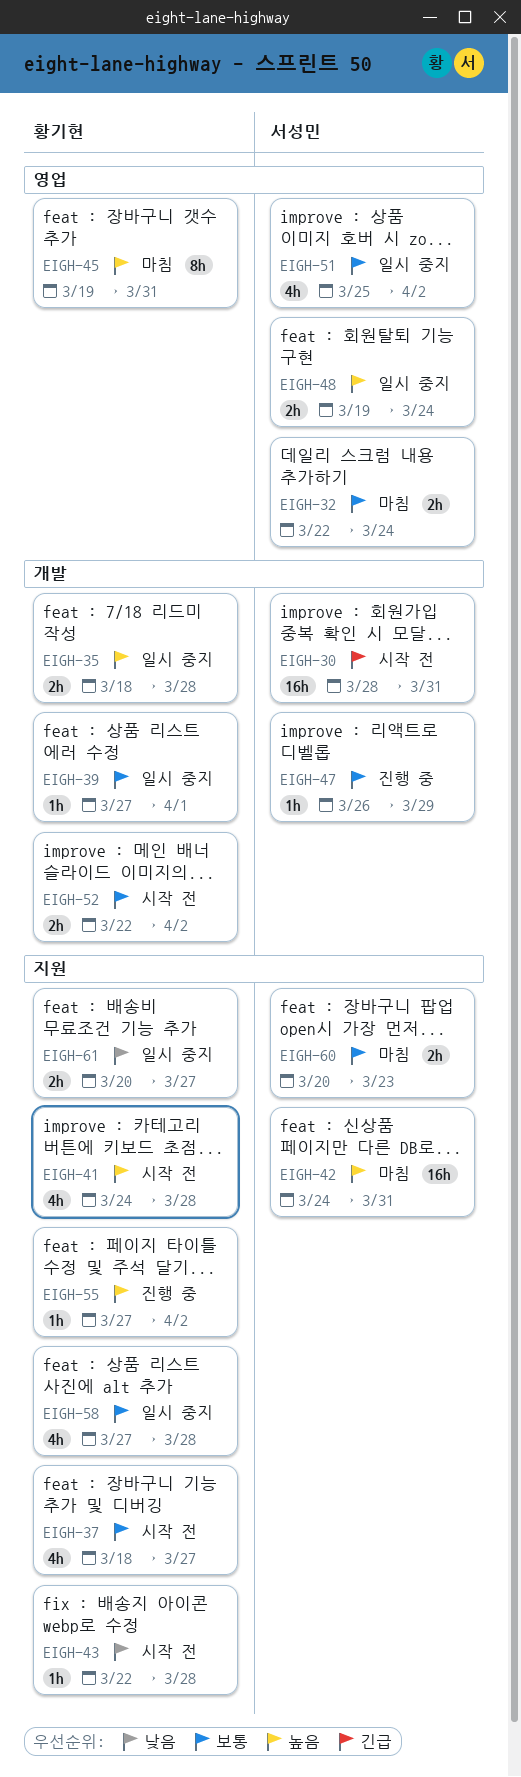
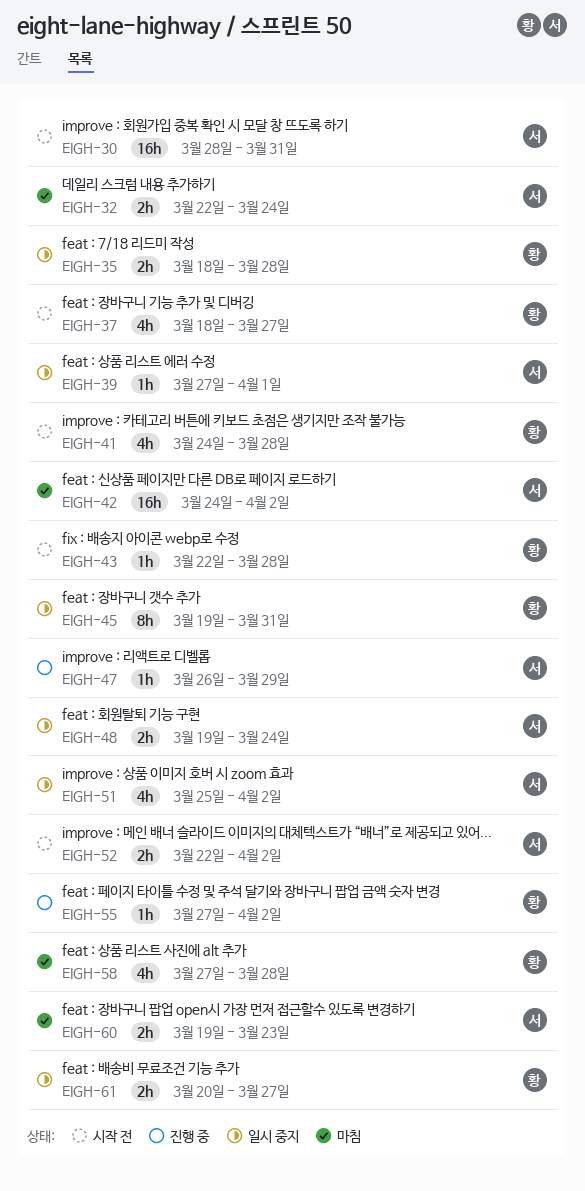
EIGH-39, owner: 황기현 -> 서성민
EIGH-42, due: Mar 31 -> Apr 2
EIGH-45, status: 마침 -> 일시 중지
EIGH-52, owner: 황기현 -> 서성민
EIGH-58, status: 일시 중지 -> 마침
EIGH-60, start: Mar 20 -> Mar 19

